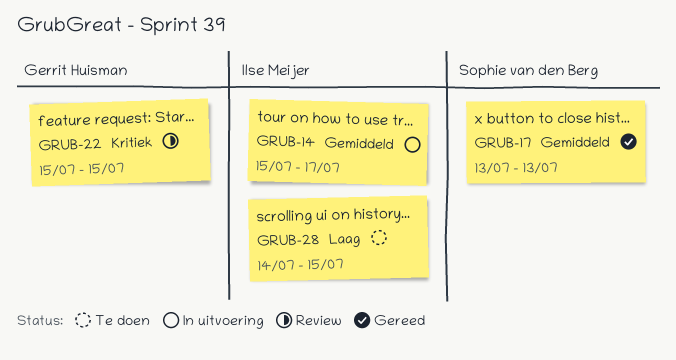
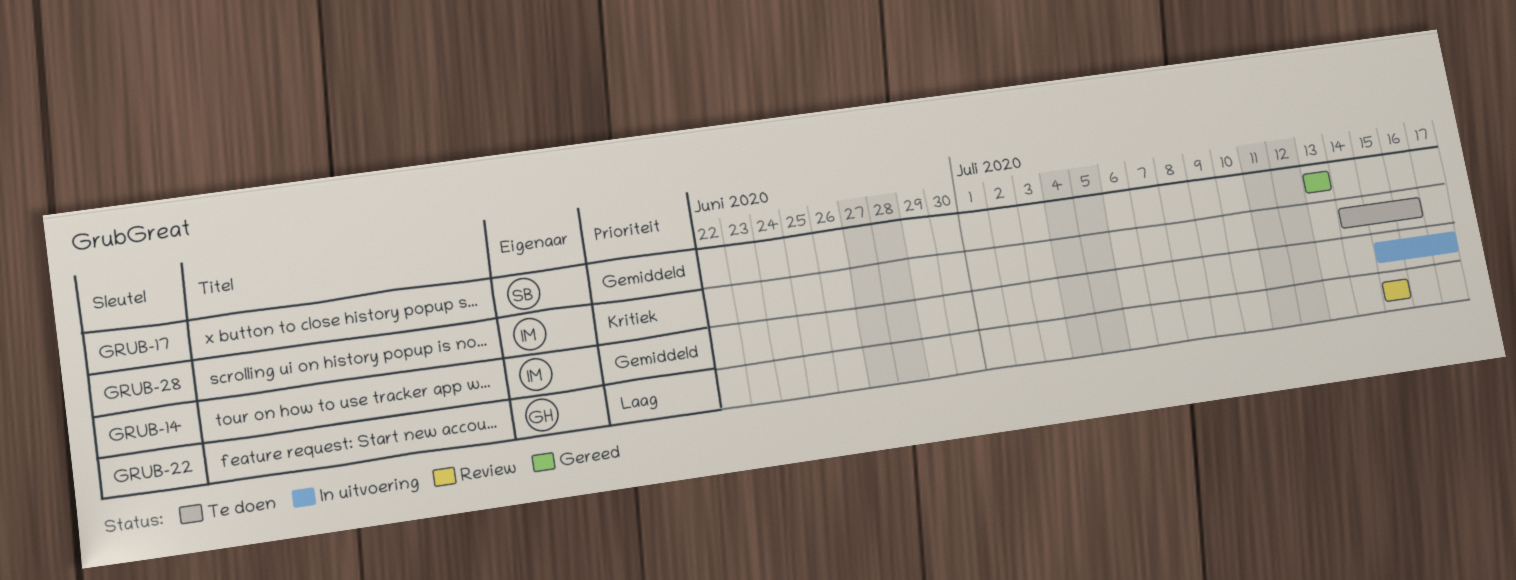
GRUB-22, priority: Kritiek -> Laag
GRUB-28, priority: Laag -> Kritiek
GRUB-28, due: Jul 15 -> Jul 16

